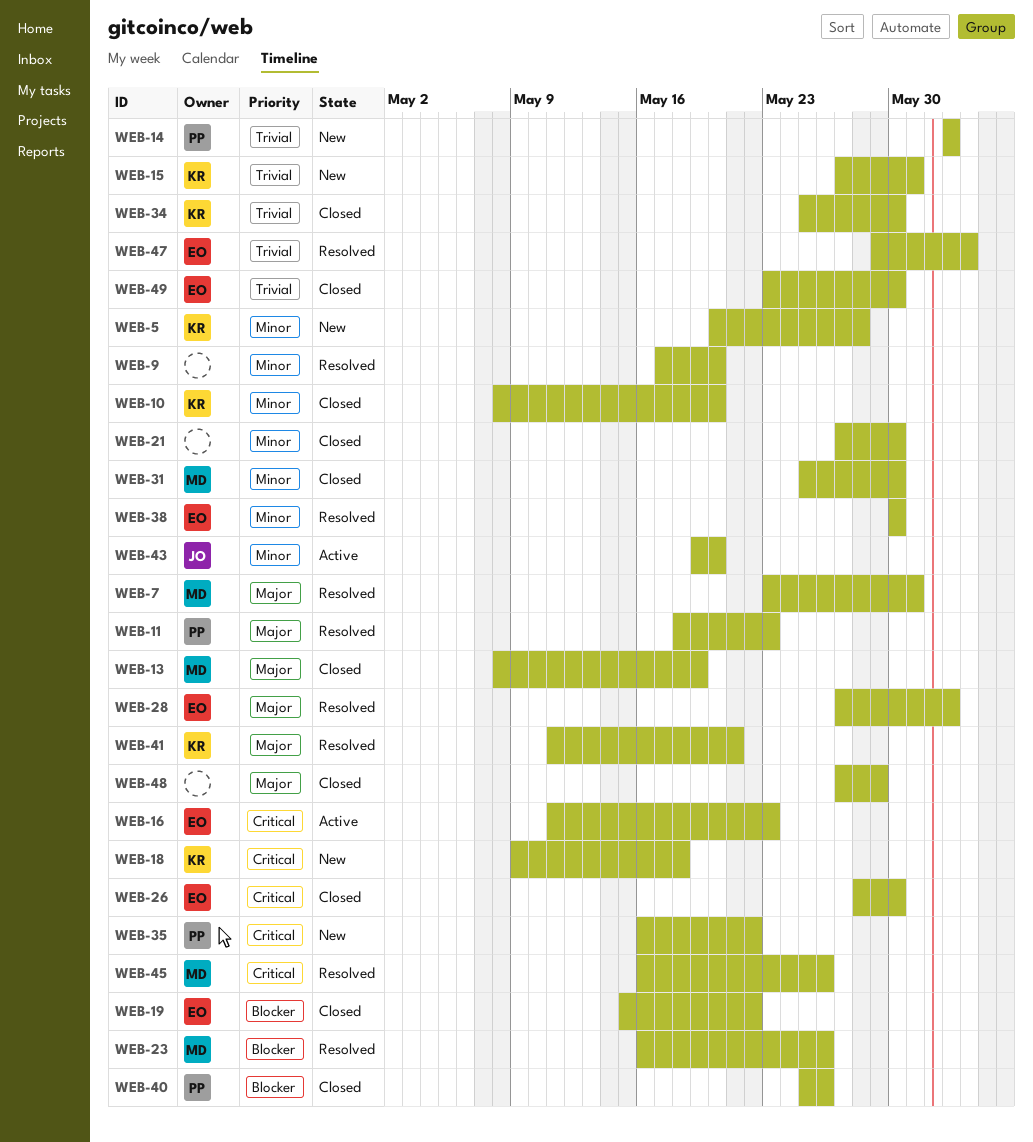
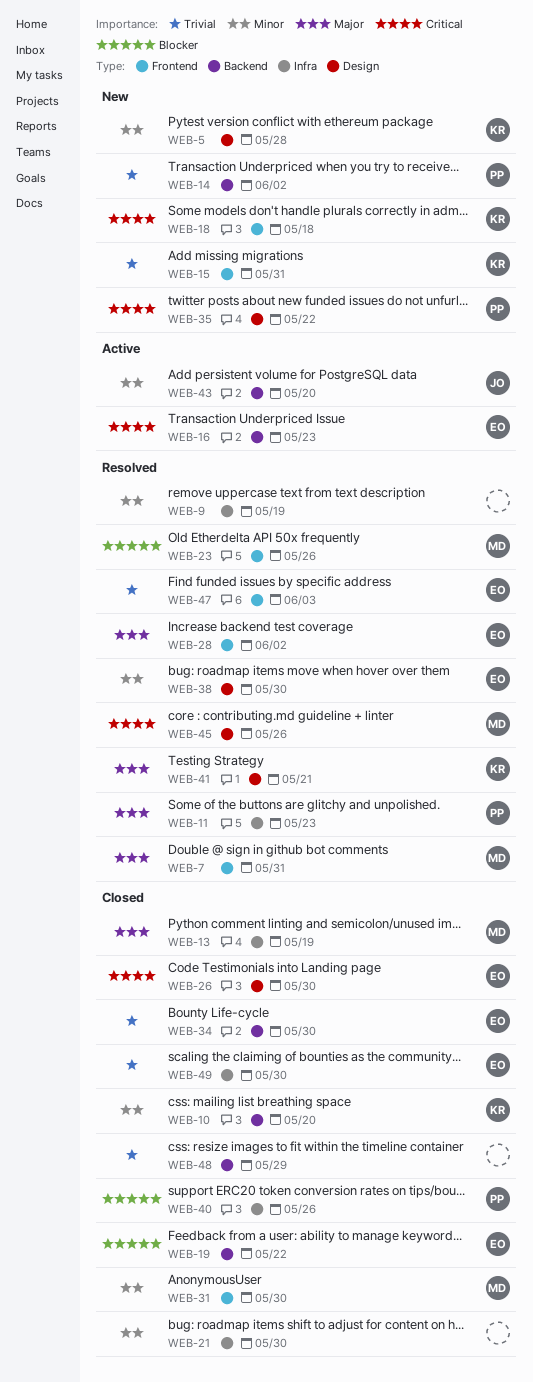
WEB-9, due: May 20 -> May 19
WEB-34, owner: KR -> EO
WEB-48, priority: Major -> Trivial

